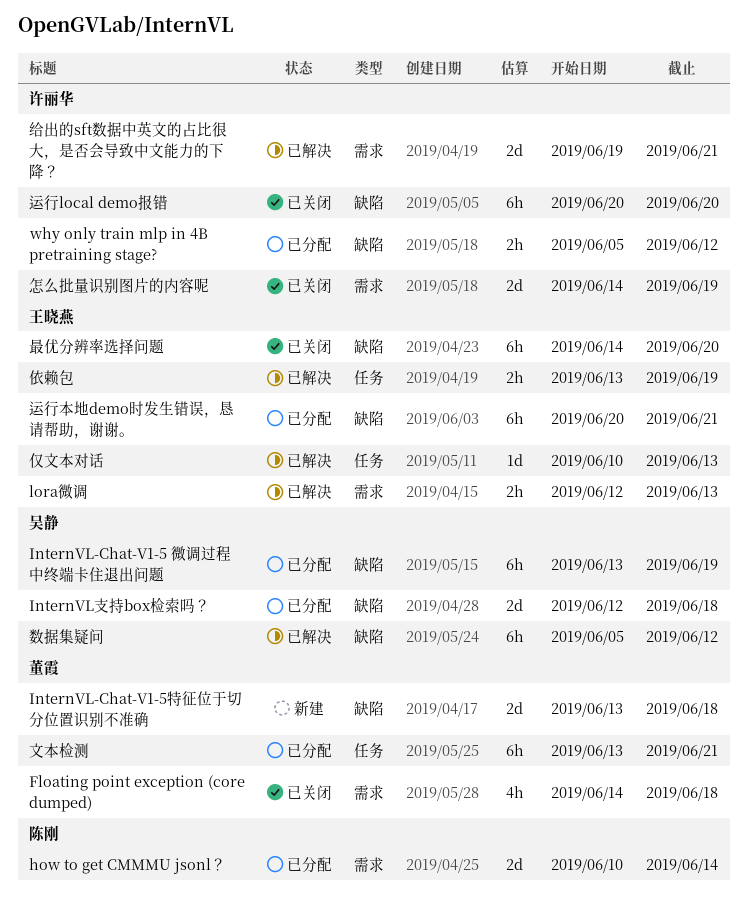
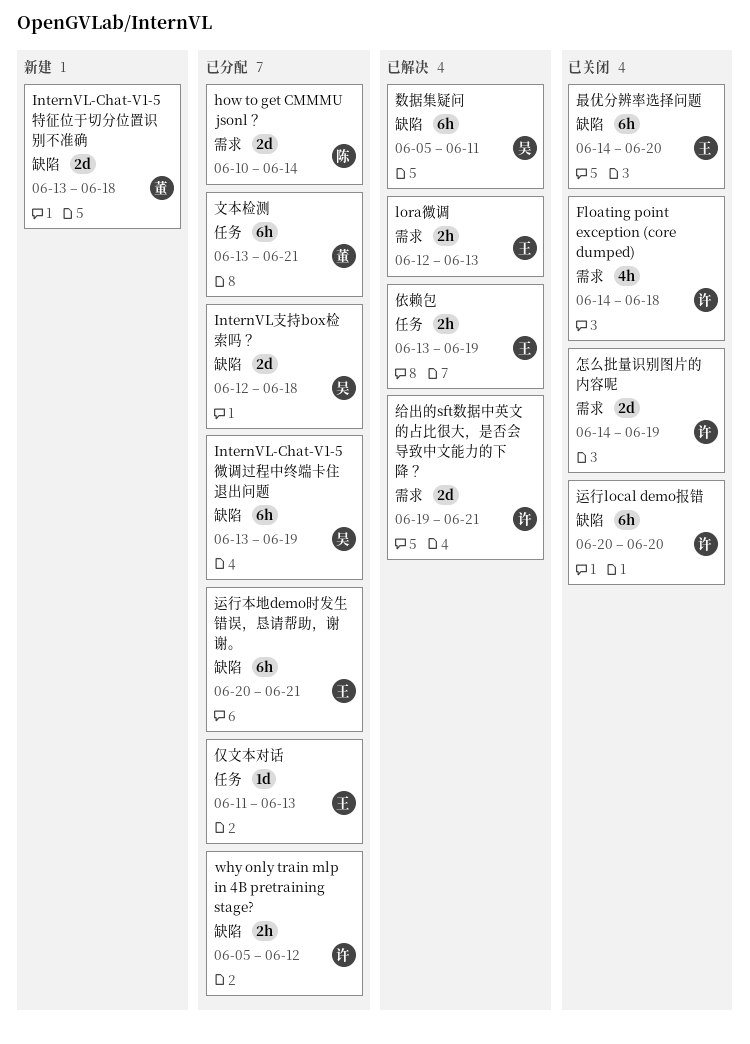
Floating point exception (core dumped), owner: 董霞 -> 许丽华
仅文本对话, status: 已解决 -> 已分配
仅文本对话, start: Jun 10 -> Jun 11
数据集疑问, due: Jun 12 -> Jun 11

